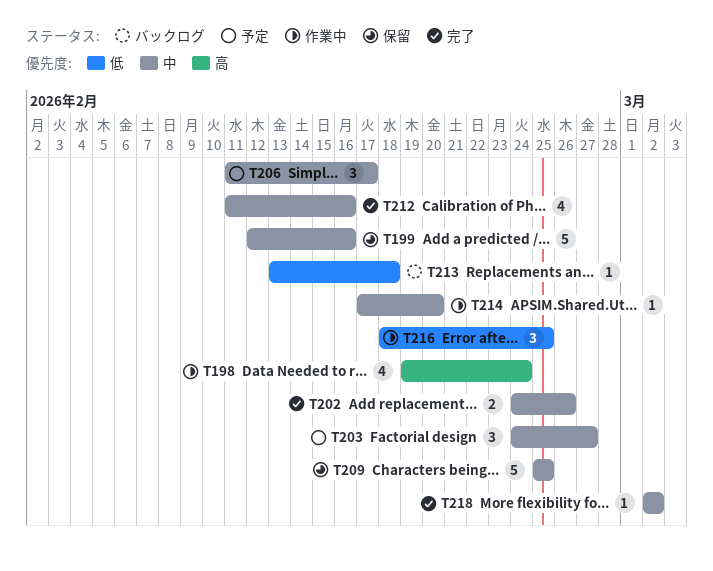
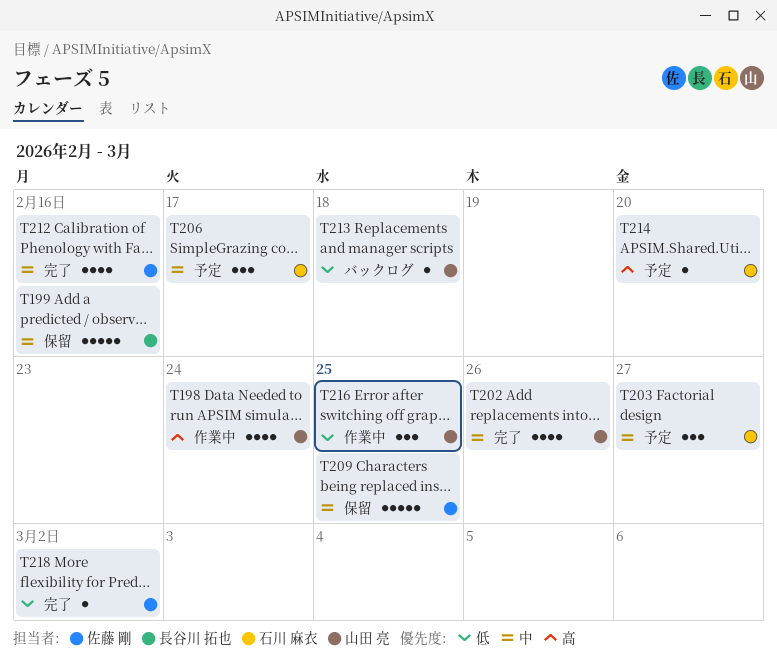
T202, estimate: 2 -> 4
T214, status: 作業中 -> 予定
T214, priority: 中 -> 高
T218, priority: 中 -> 低

